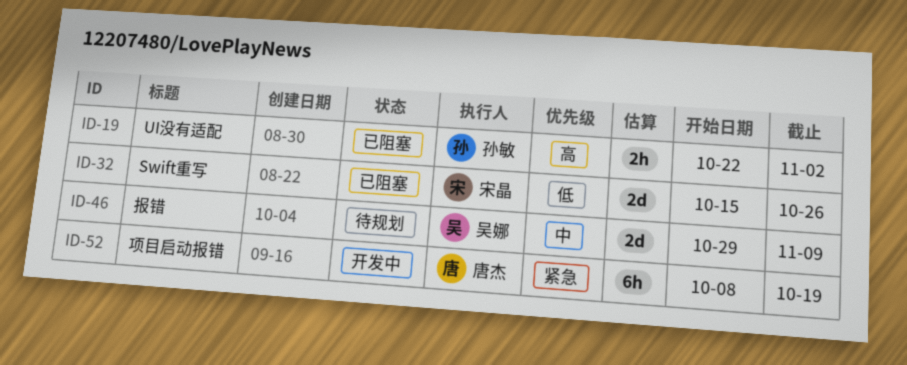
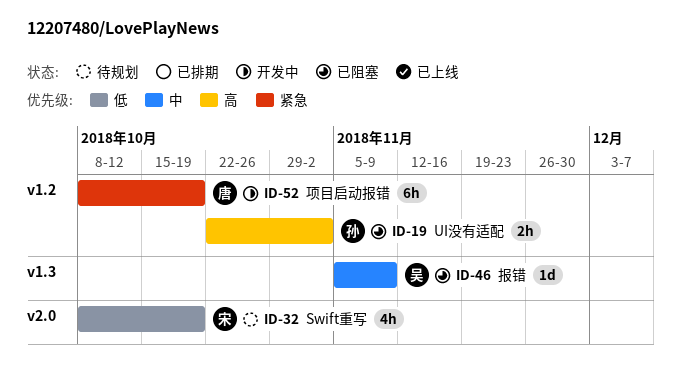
ID-32, status: 已阻塞 -> 待规划
ID-32, estimate: 2d -> 4h
ID-32, start: Oct 15 -> Oct 8
ID-32, due: Oct 26 -> Oct 19
ID-46, status: 待规划 -> 已阻塞
ID-46, estimate: 2d -> 1d
ID-46, start: Oct 29 -> Nov 5

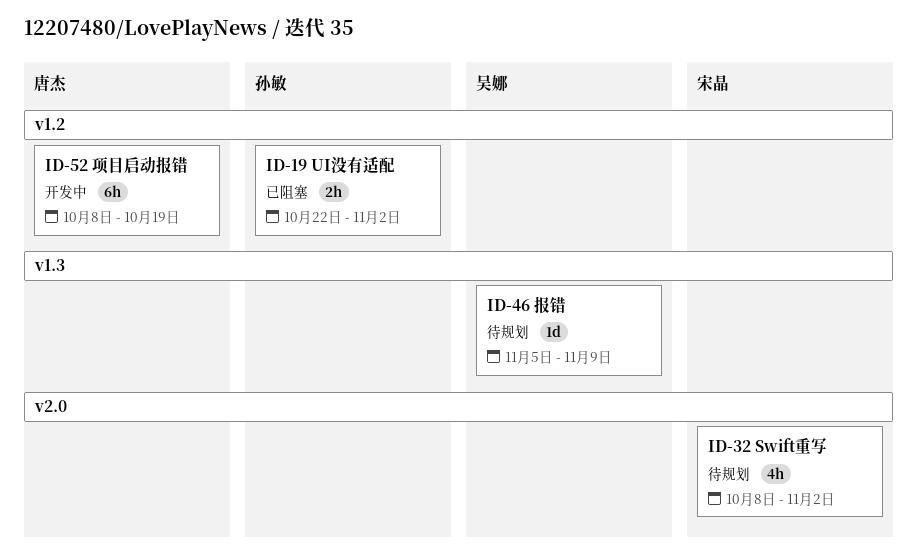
ID-32, due: Oct 19 -> Nov 2
ID-46, status: 已阻塞 -> 待规划

